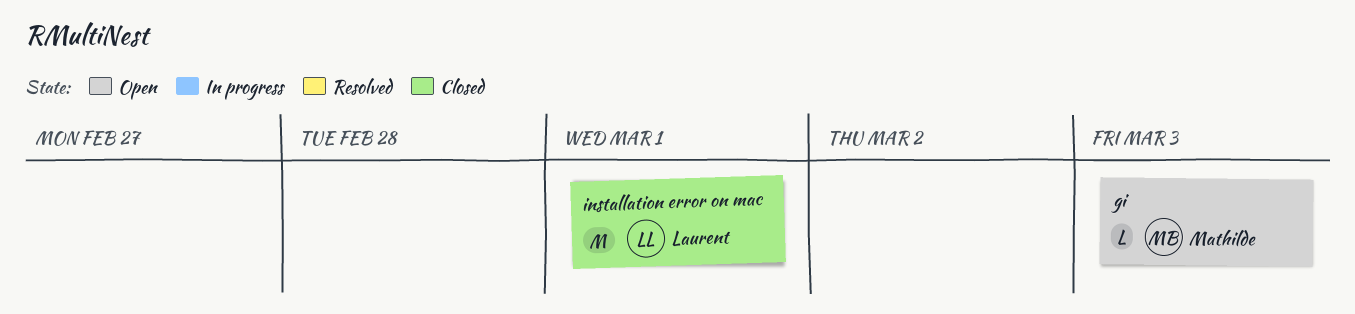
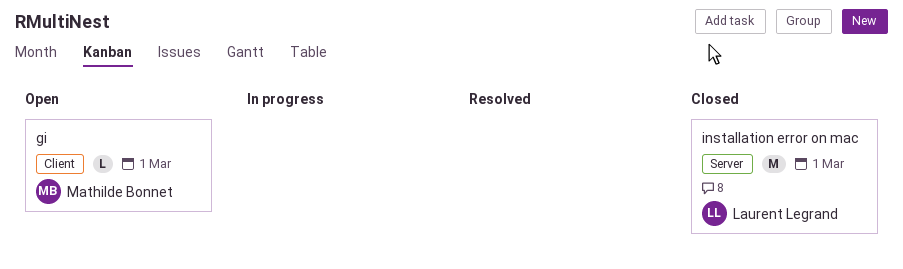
gi, due: Mar 3 -> Mar 1

